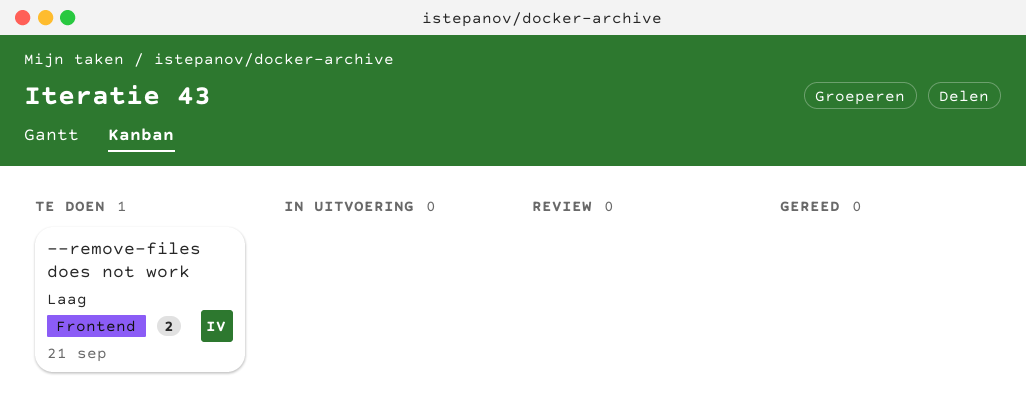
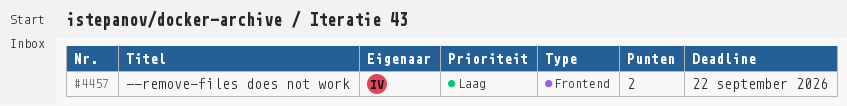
--remove-files does not work, due: Sep 21 -> Sep 22

